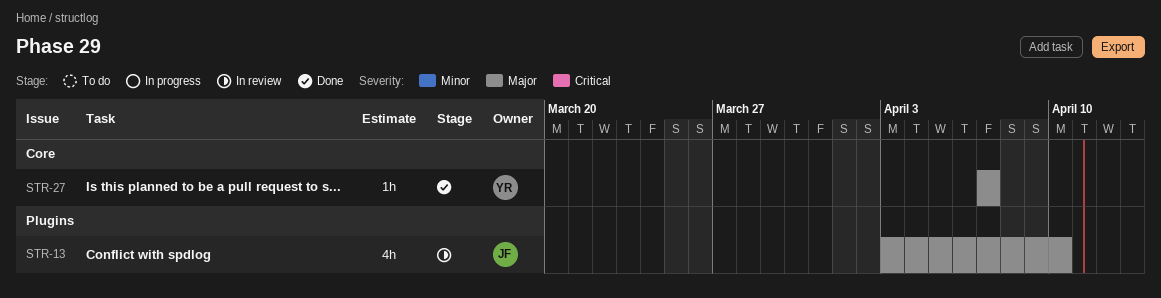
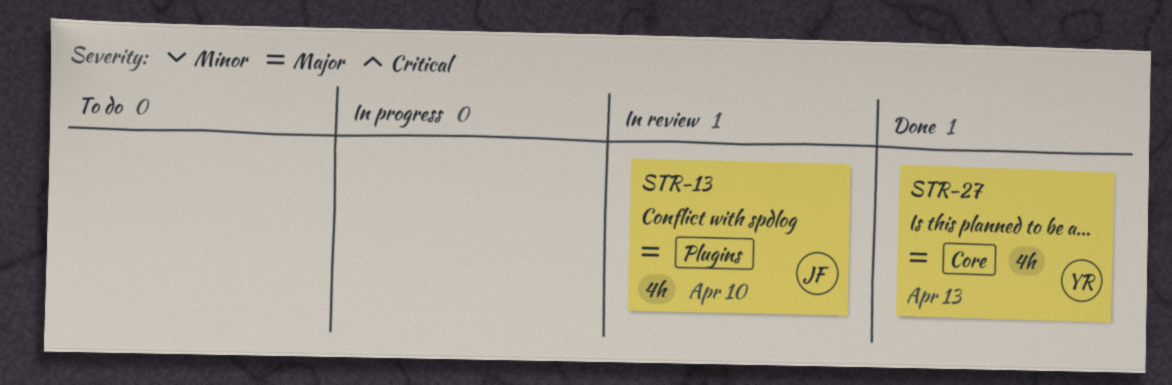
STR-27, estimate: 1h -> 4h
STR-27, due: Apr 7 -> Apr 13

